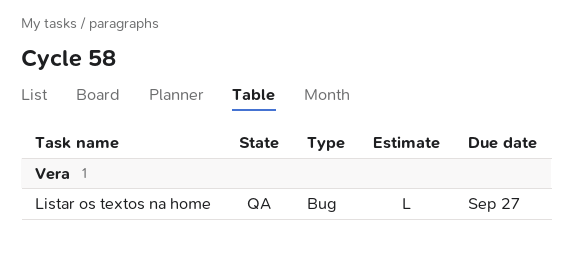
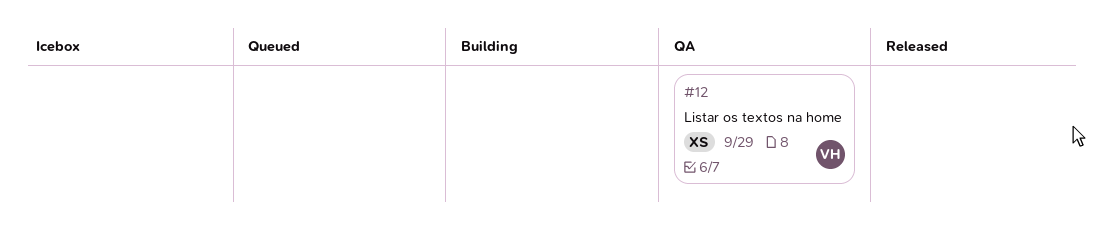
Listar os textos na home, estimate: L -> XS
Listar os textos na home, due: Sep 27 -> Sep 29

